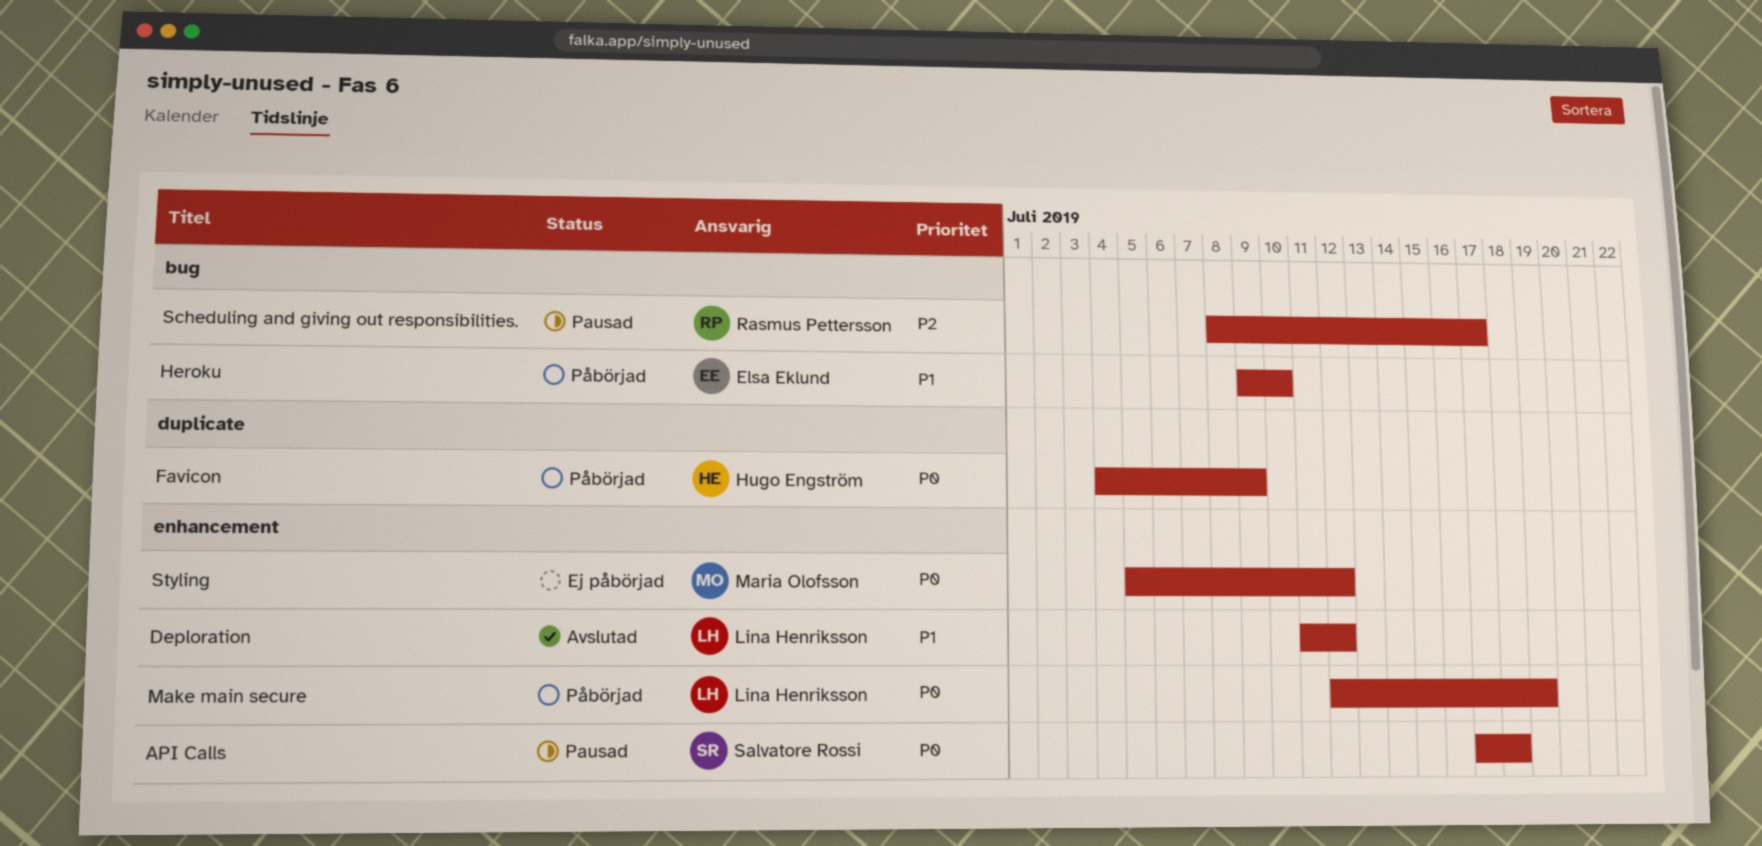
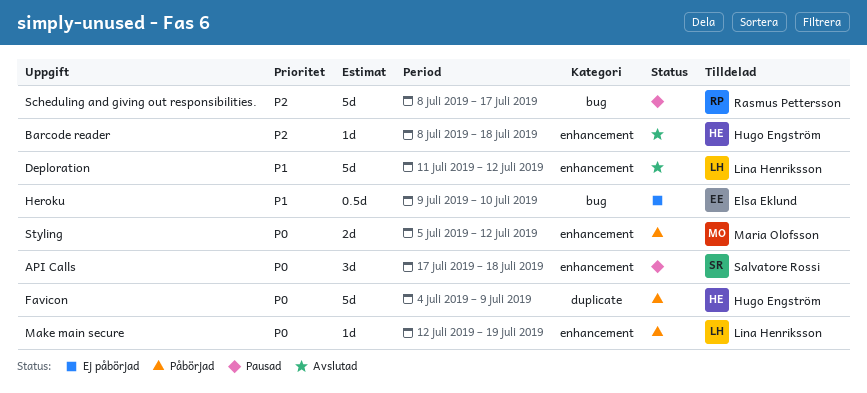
Barcode reader: none -> present
Heroku, status: Påbörjad -> Ej påbörjad
Styling, status: Ej påbörjad -> Påbörjad

